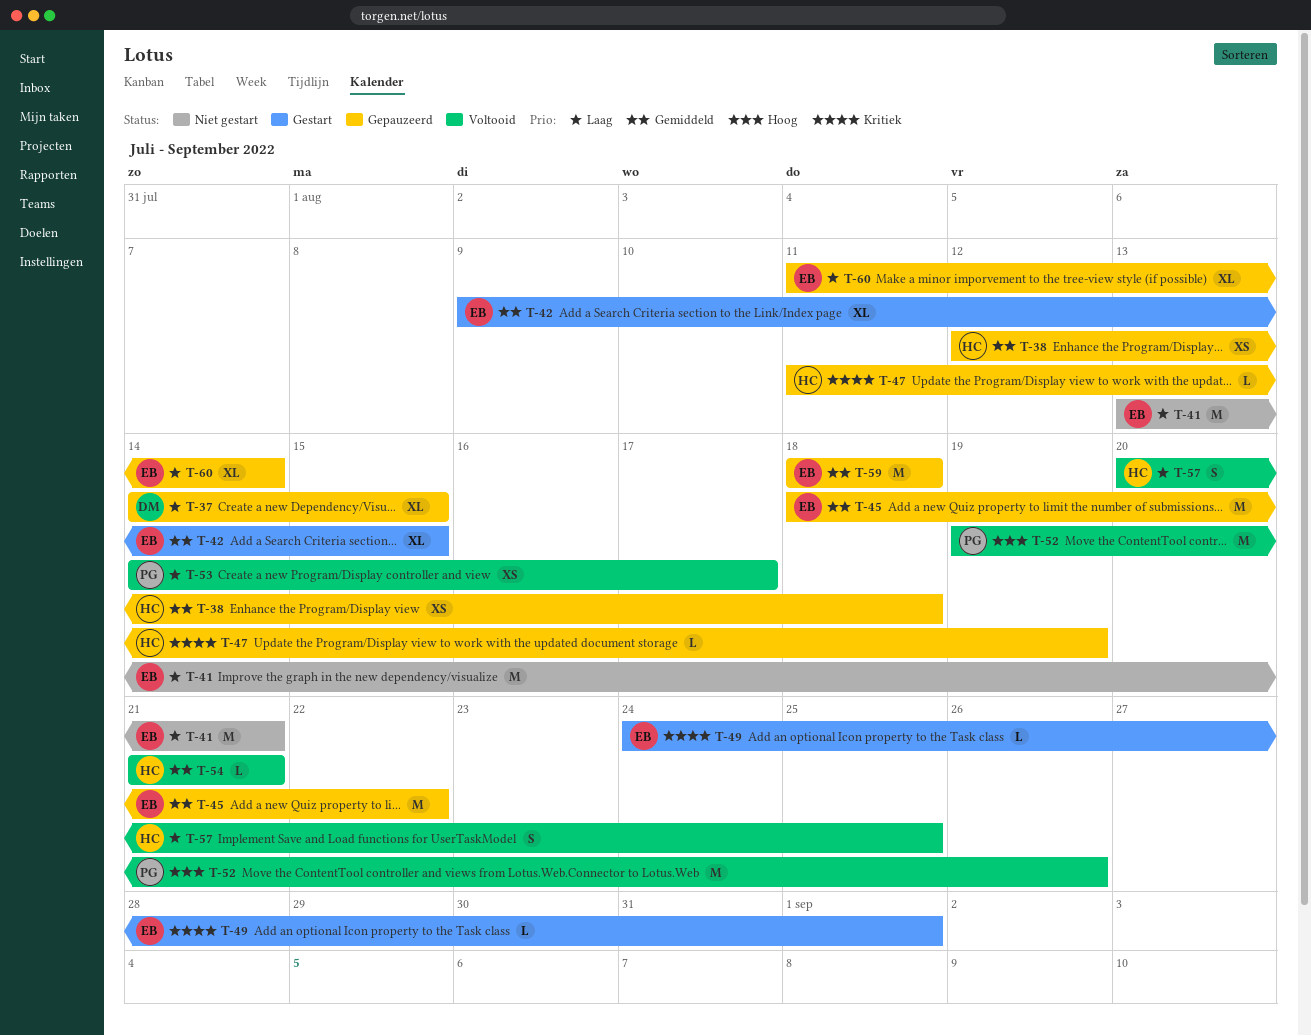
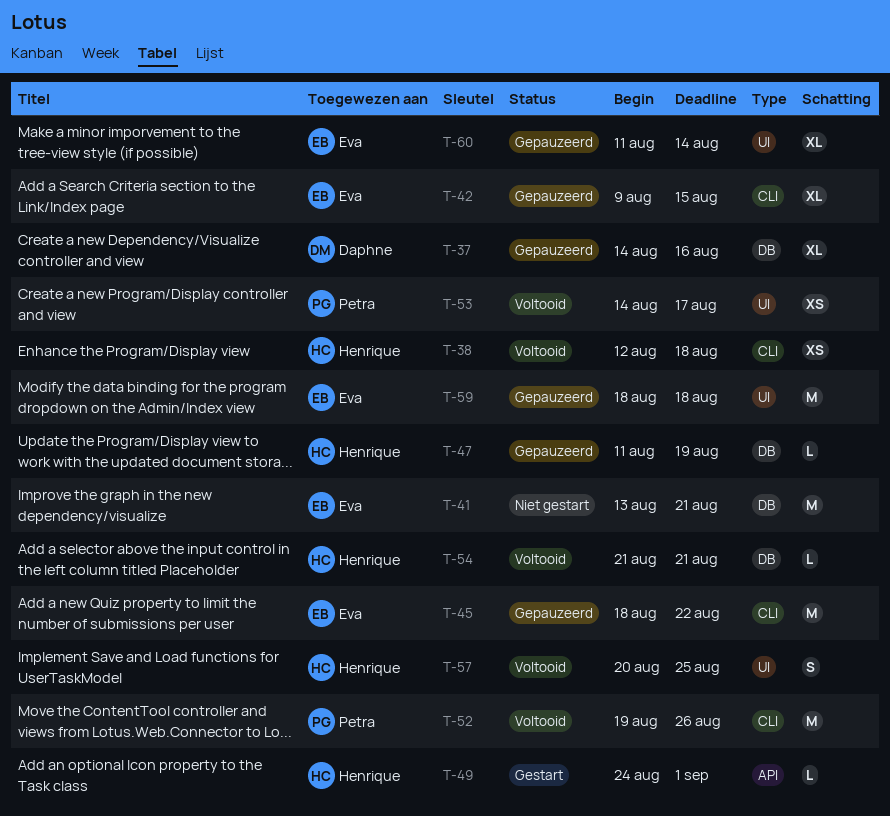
T-37, due: Aug 15 -> Aug 16
T-38, status: Gepauzeerd -> Voltooid
T-42, status: Gestart -> Gepauzeerd
T-49, owner: Eva -> Henrique

